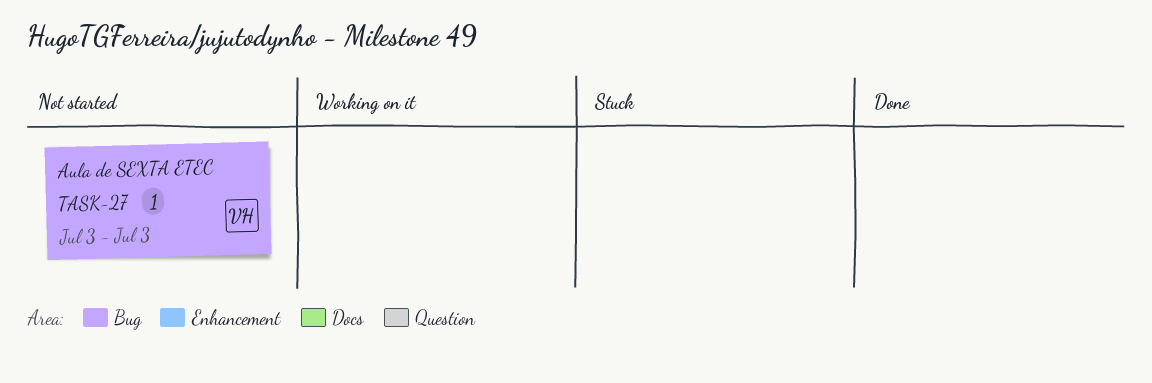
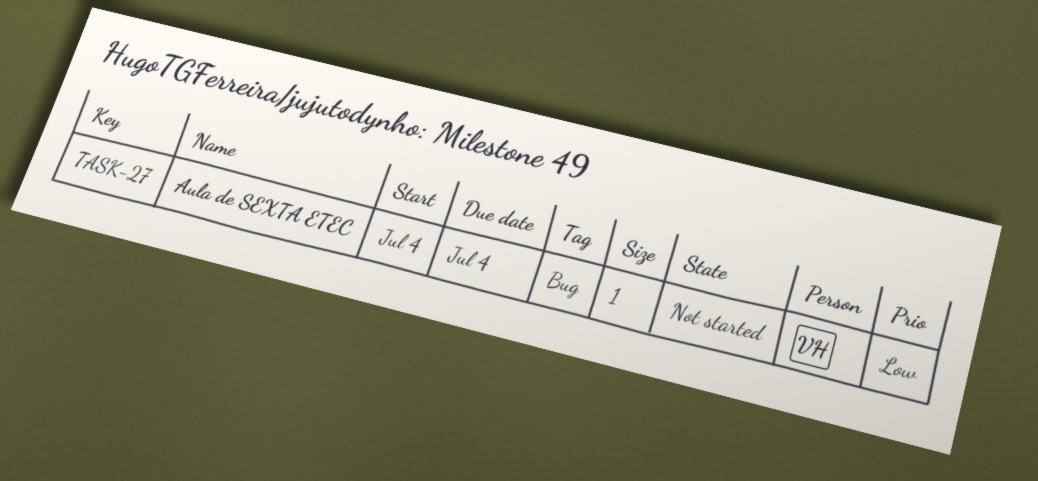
TASK-27, start: Jul 3 -> Jul 4
TASK-27, due: Jul 3 -> Jul 4

